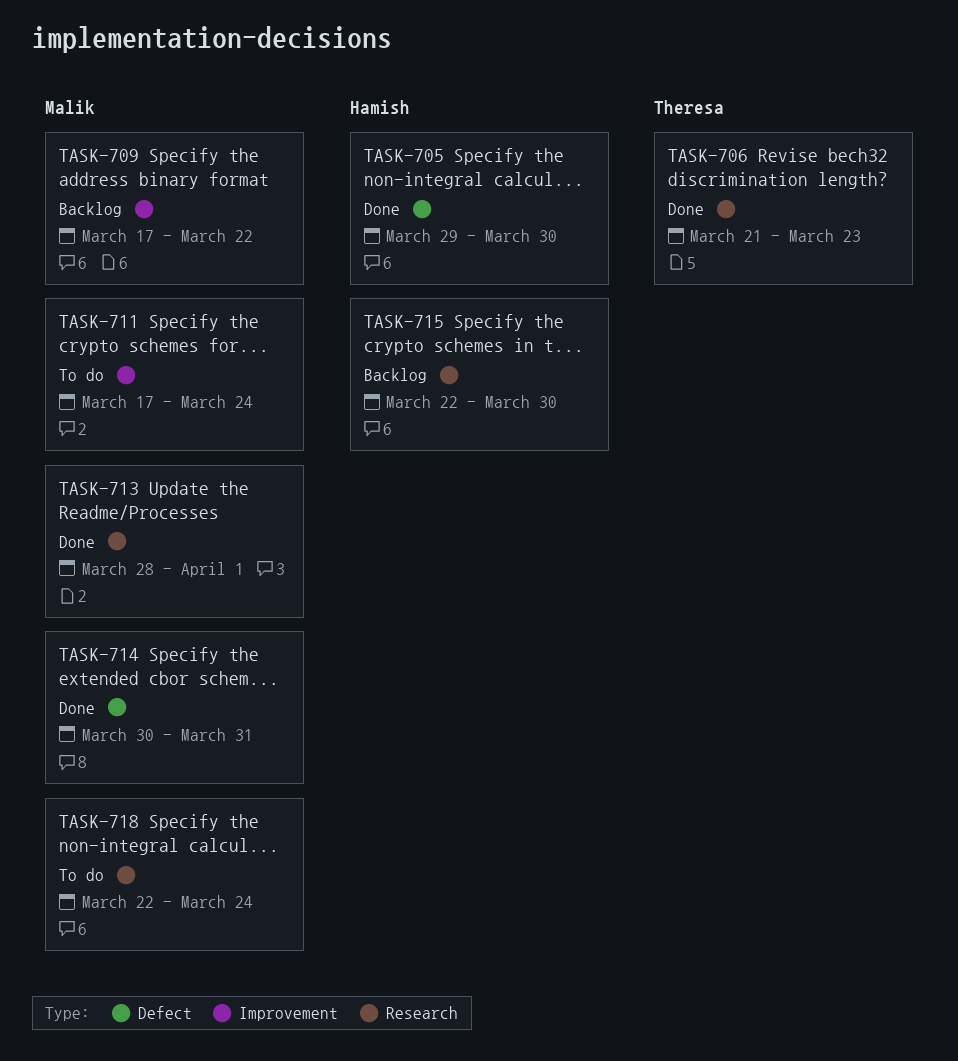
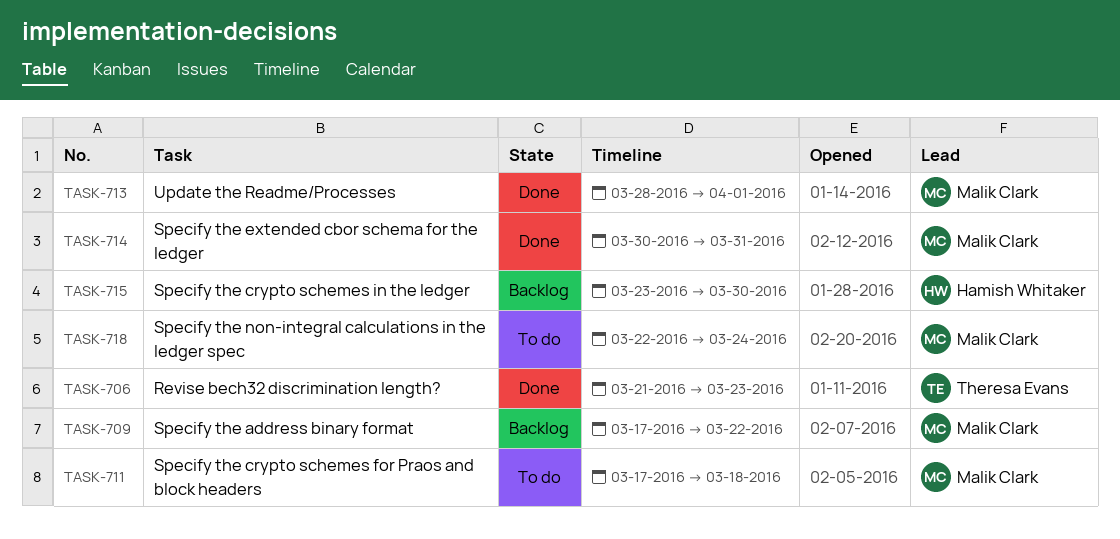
TASK-705: present -> none
TASK-711, due: Mar 24 -> Mar 18
TASK-715, start: Mar 22 -> Mar 23

